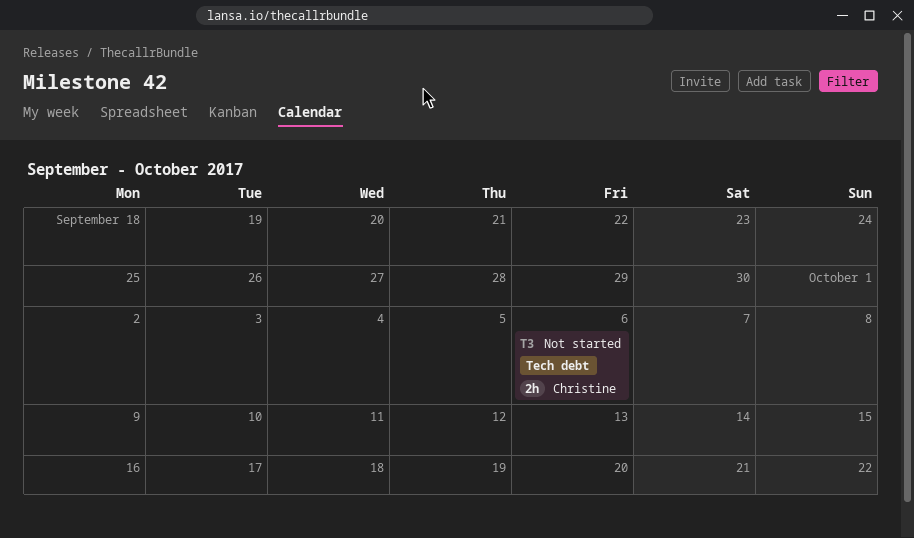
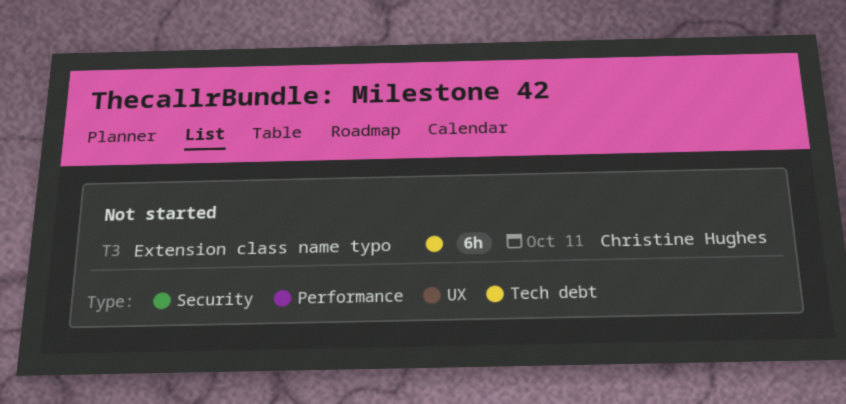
T3, estimate: 2h -> 6h
T3, due: Oct 6 -> Oct 11

